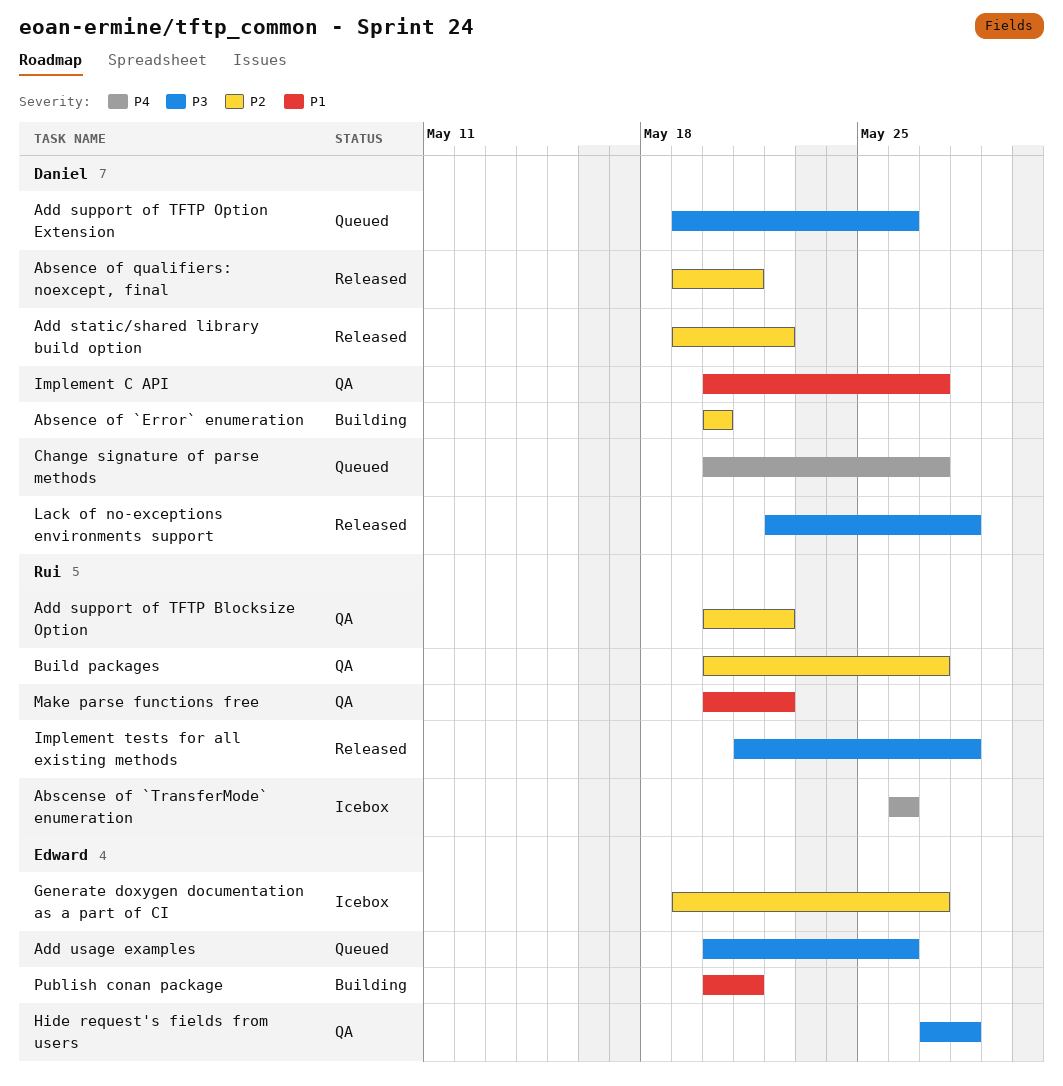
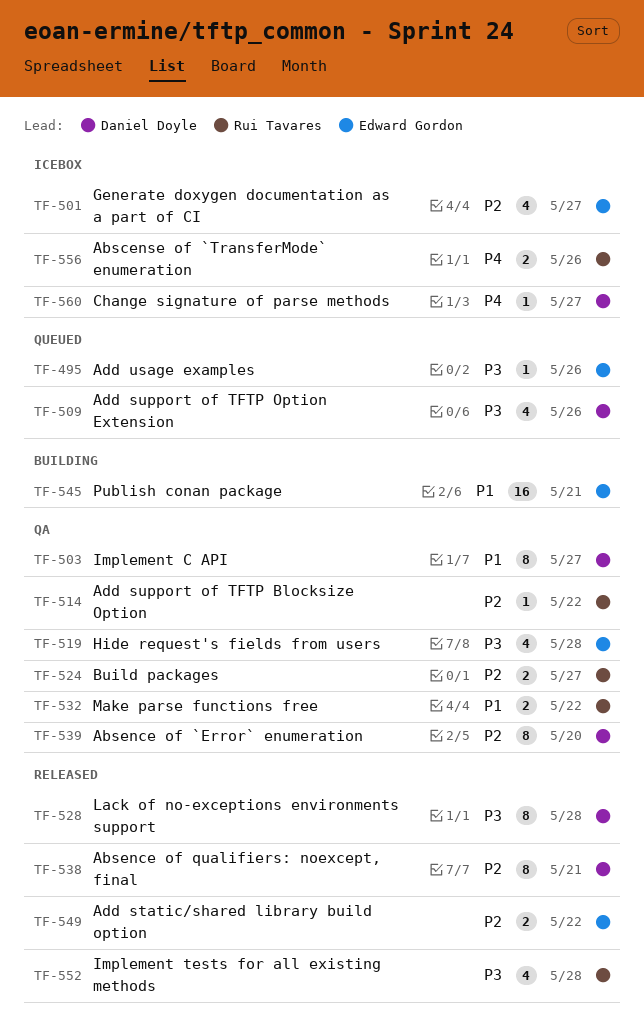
Absence of `Error` enumeration, status: Building -> QA
Add static/shared library build option, owner: Daniel Doyle -> Edward Gordon
Change signature of parse methods, status: Queued -> Icebox

